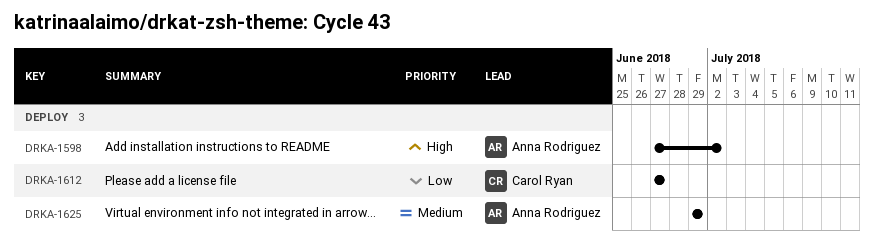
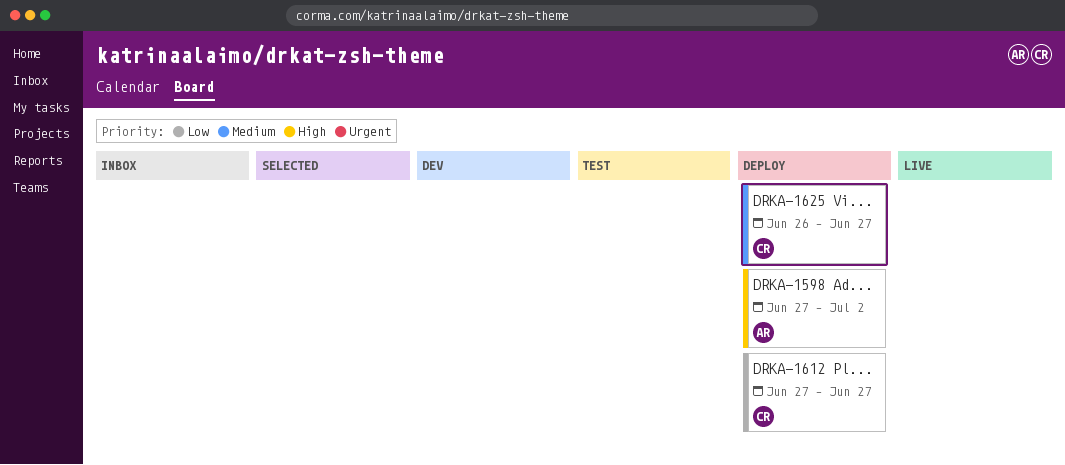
DRKA-1625, owner: Anna Rodriguez -> Carol Ryan
DRKA-1625, start: Jun 29 -> Jun 26
DRKA-1625, due: Jun 29 -> Jun 27

